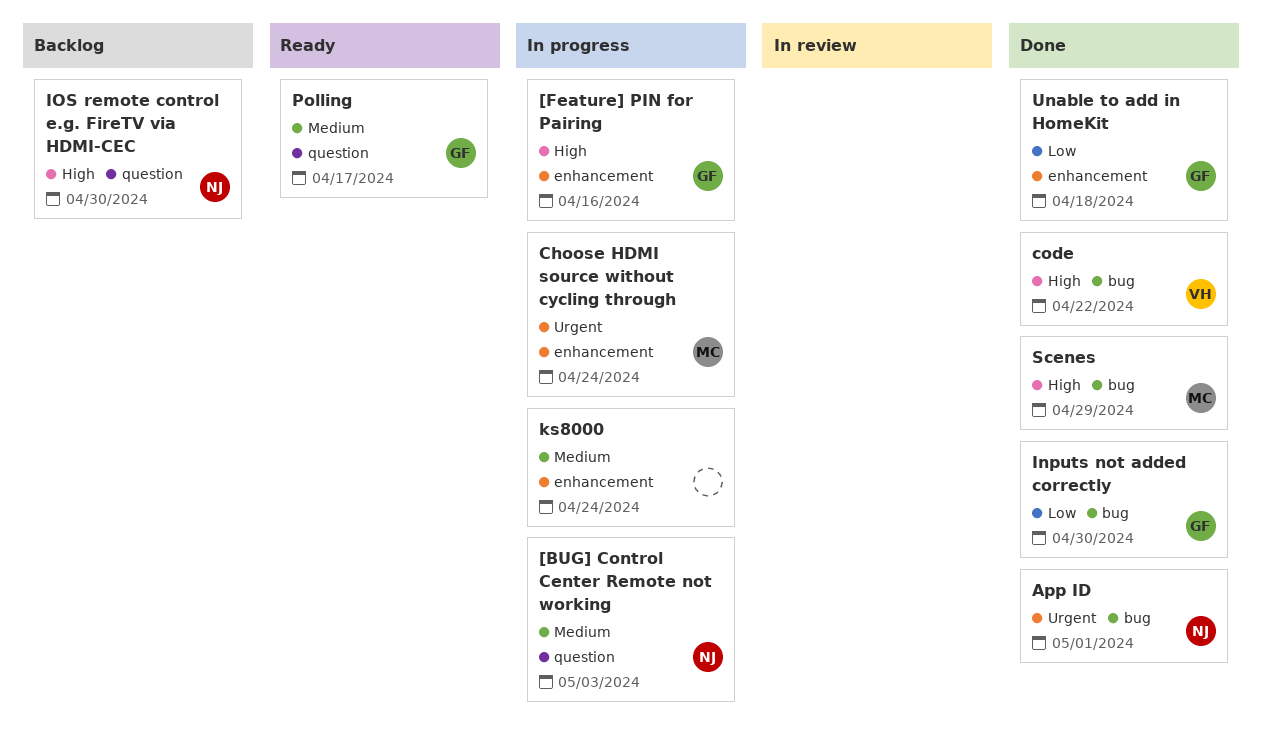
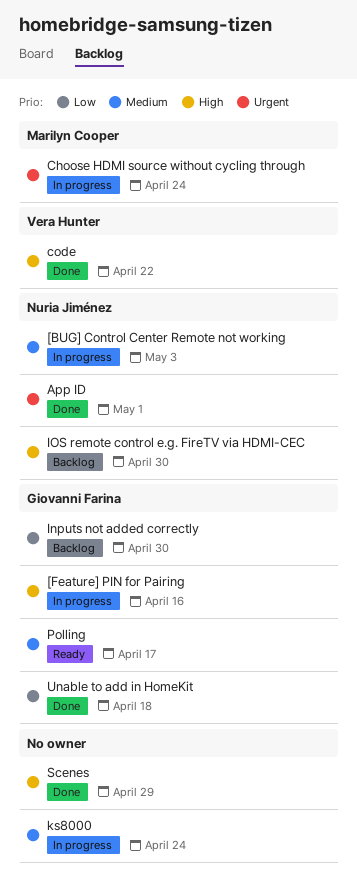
Inputs not added correctly, status: Done -> Backlog
Scenes, owner: Marilyn Cooper -> none

